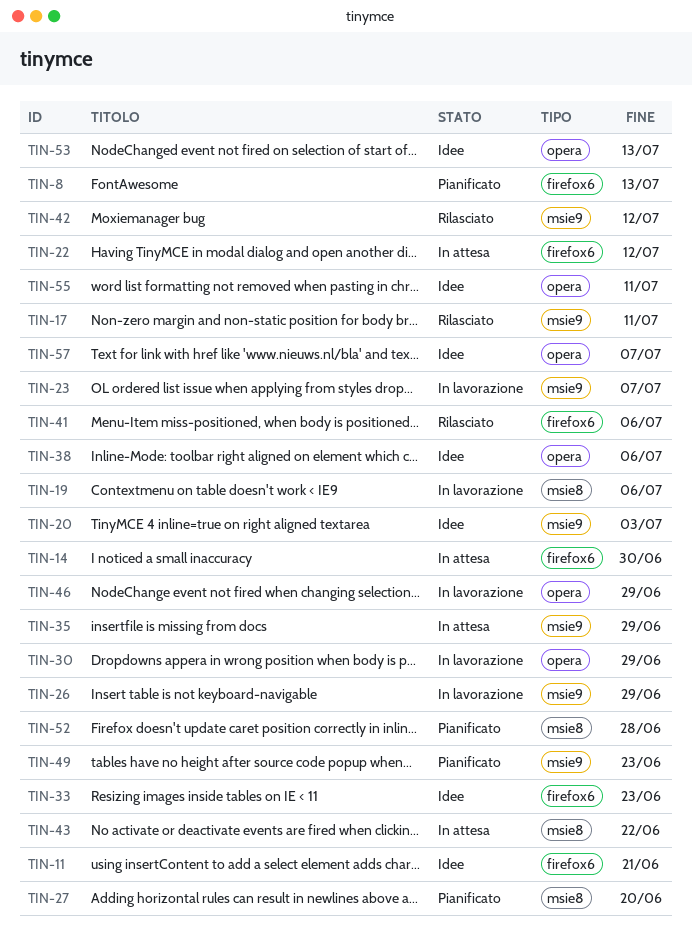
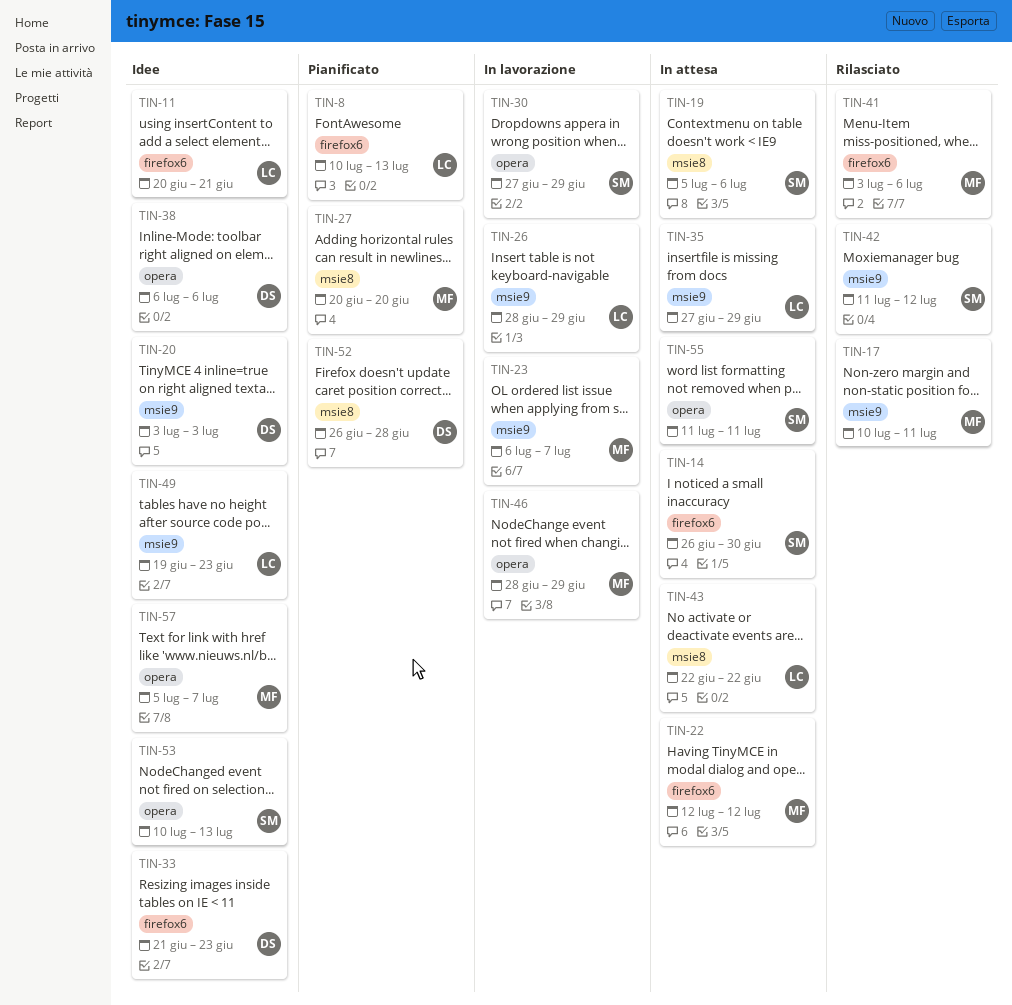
TIN-19, status: In lavorazione -> In attesa
TIN-49, status: Pianificato -> Idee
TIN-55, status: Idee -> In attesa

